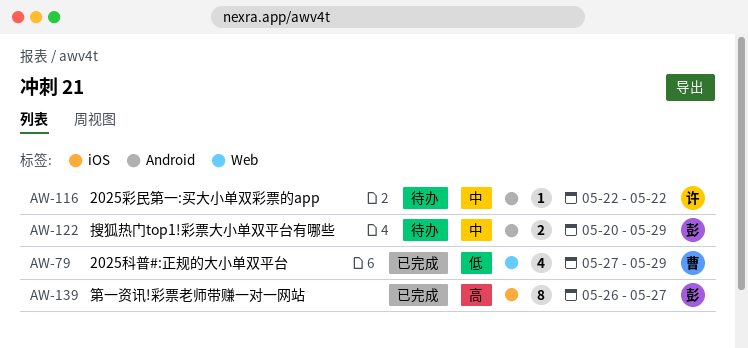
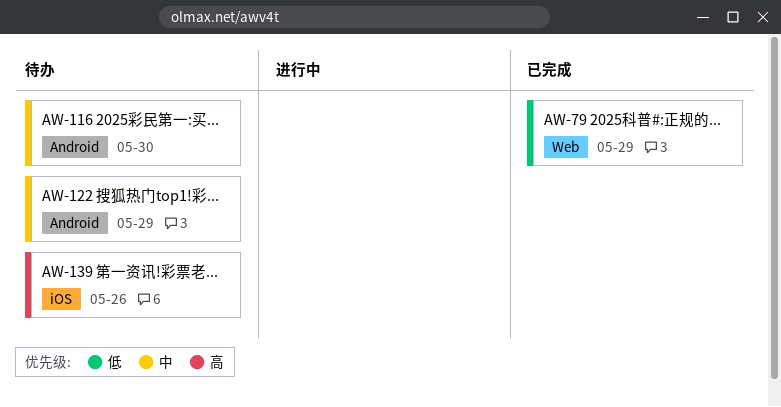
AW-116, due: May 22 -> May 30
AW-139, status: 已完成 -> 待办
AW-139, due: May 27 -> May 26

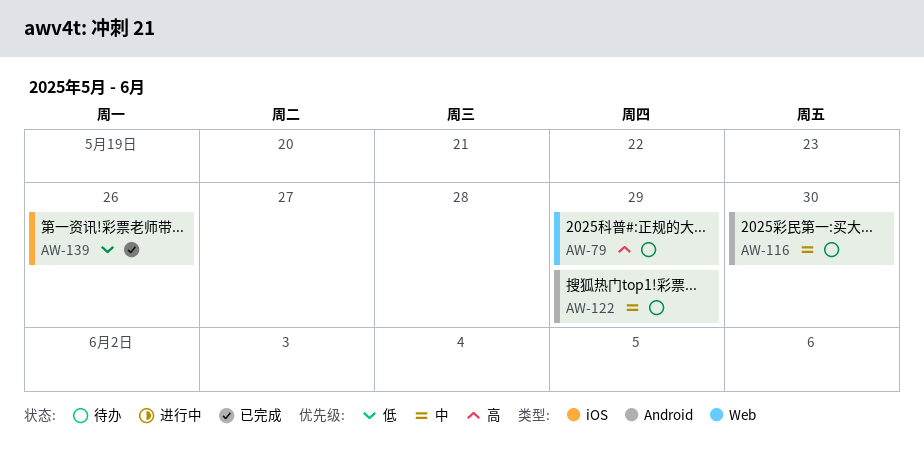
AW-79, status: 已完成 -> 待办
AW-79, priority: 低 -> 高
AW-139, status: 待办 -> 已完成
AW-139, priority: 高 -> 低

